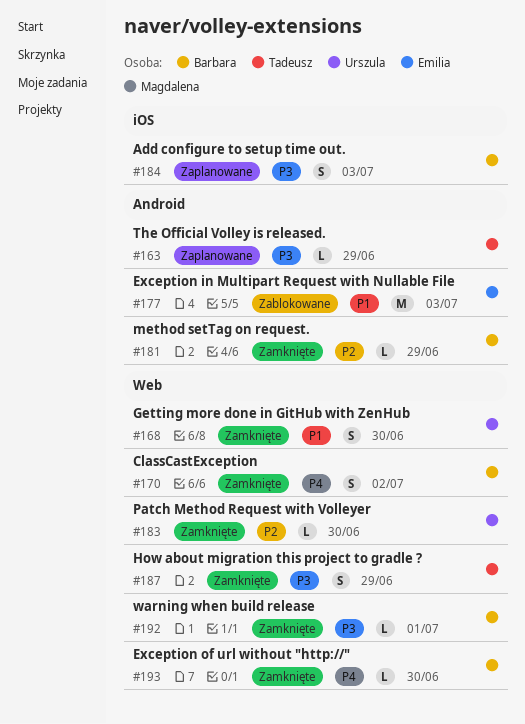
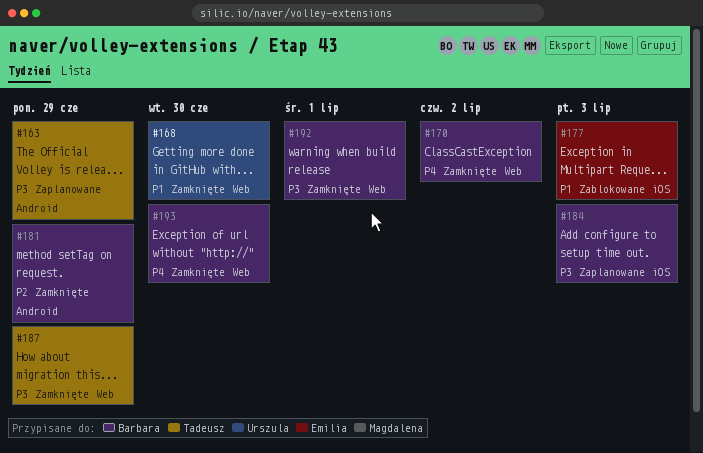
#177, label: Android -> iOS
#183: present -> none

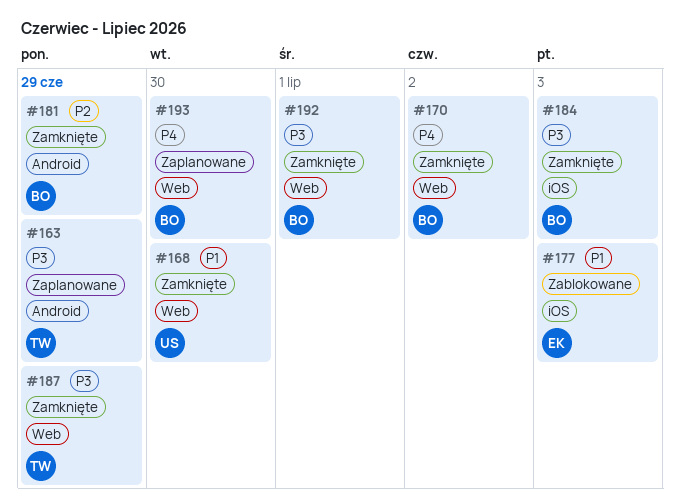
#184, status: Zaplanowane -> Zamknięte
#193, status: Zamknięte -> Zaplanowane

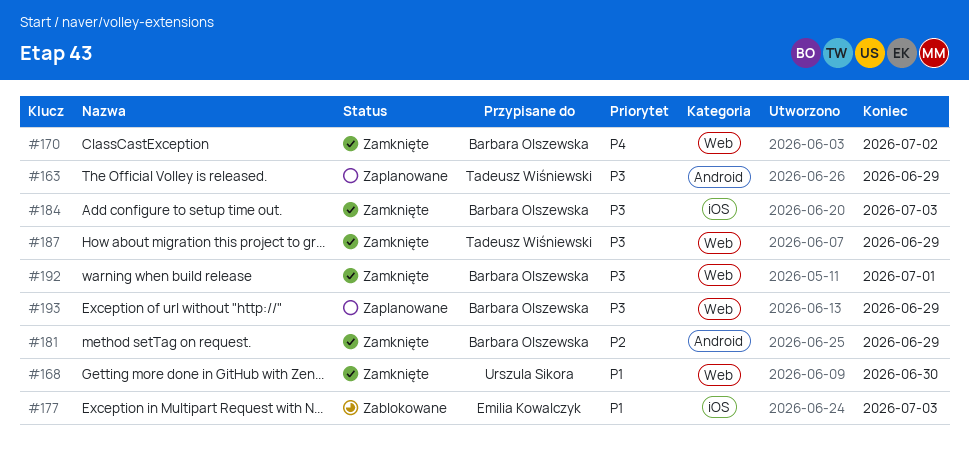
#193, priority: P4 -> P3
#193, due: Jun 30 -> Jun 29

